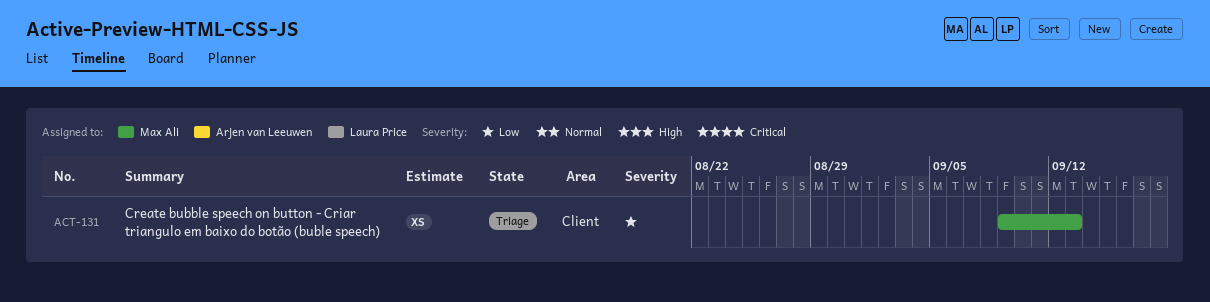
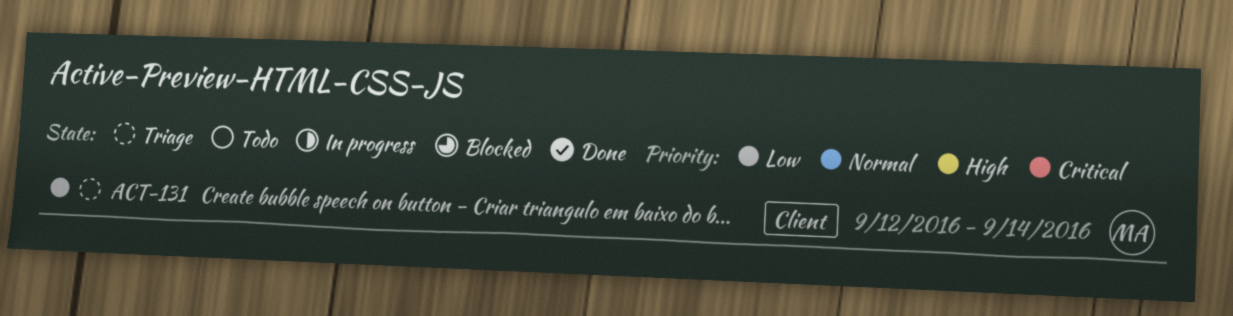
ACT-131, start: Sep 9 -> Sep 12
ACT-131, due: Sep 13 -> Sep 14

